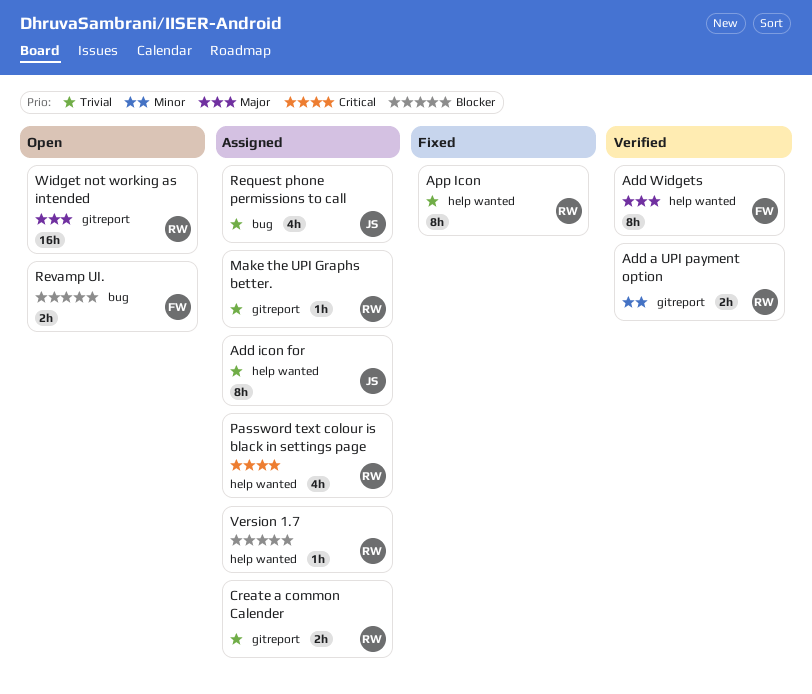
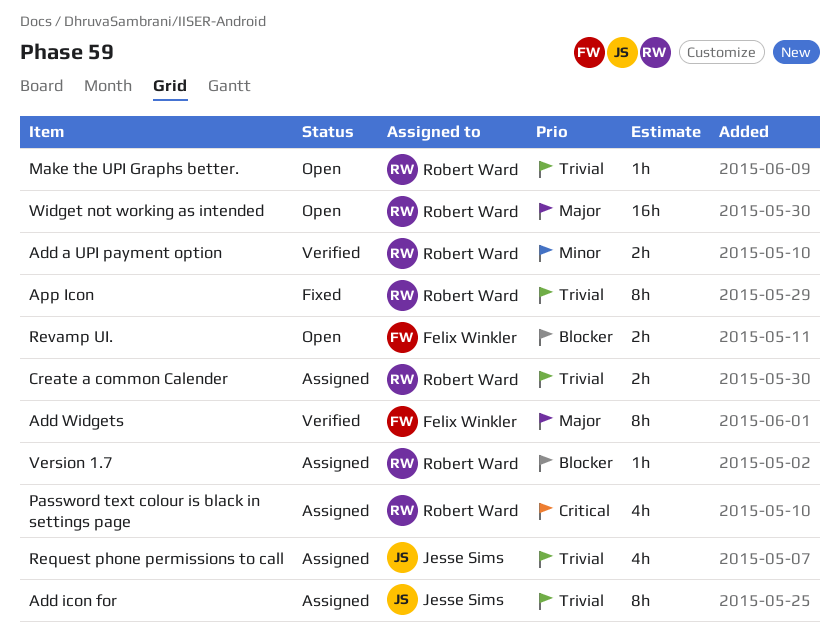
Make the UPI Graphs better., status: Assigned -> Open

